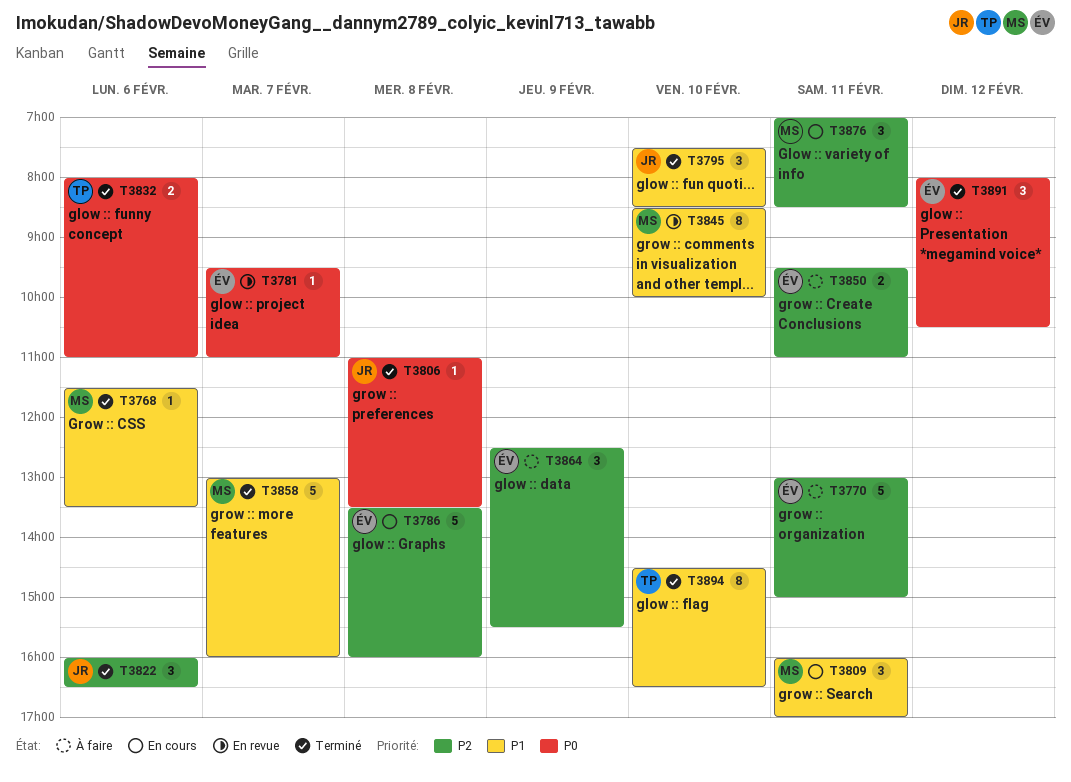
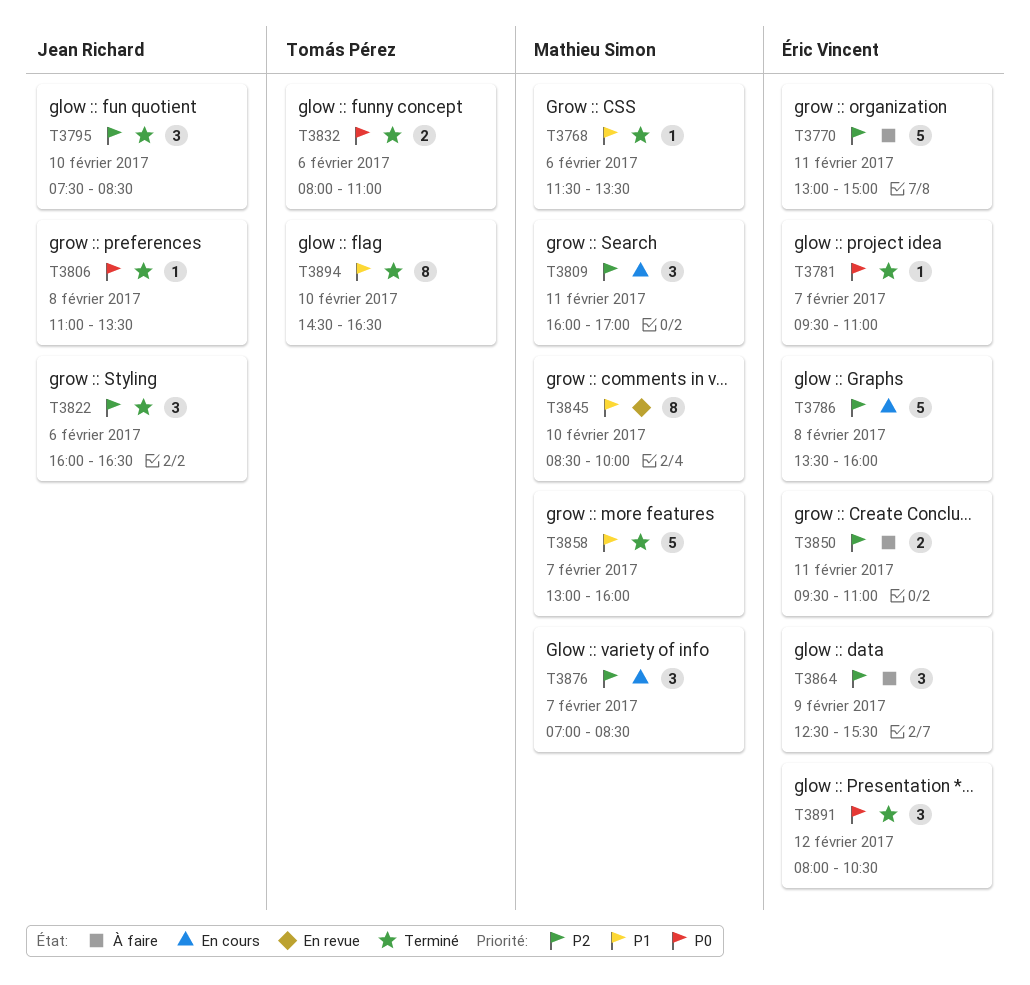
T3781, status: En revue -> Terminé
T3795, priority: P1 -> P2
T3809, priority: P1 -> P2
T3876, day: Feb 11 -> Feb 7

